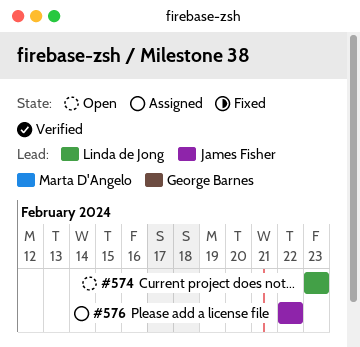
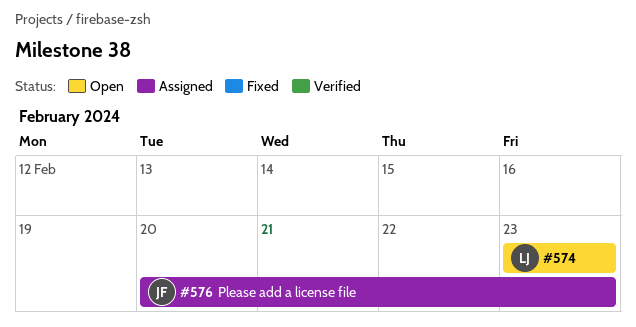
#576, start: Feb 22 -> Feb 20
#576, due: Feb 22 -> Feb 23

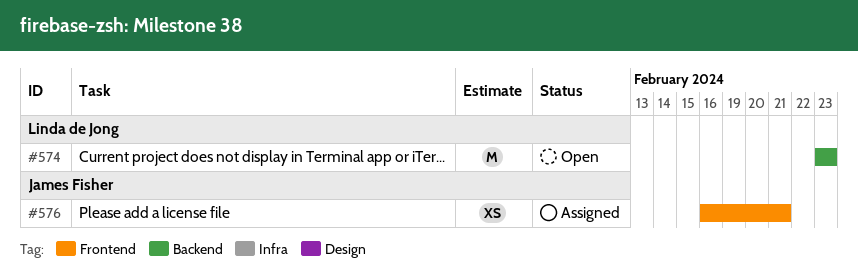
#576, start: Feb 20 -> Feb 16
#576, due: Feb 23 -> Feb 21

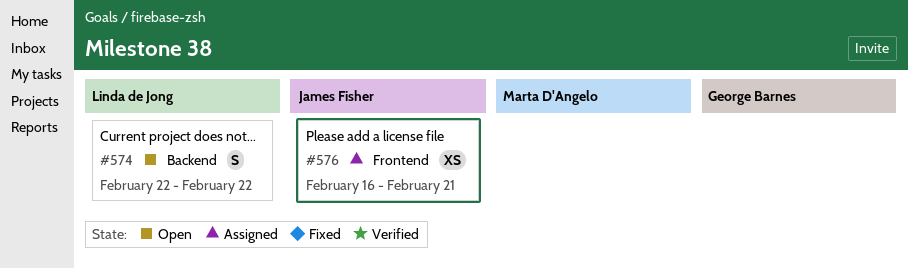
#574, estimate: M -> S
#574, start: Feb 23 -> Feb 22
#574, due: Feb 23 -> Feb 22

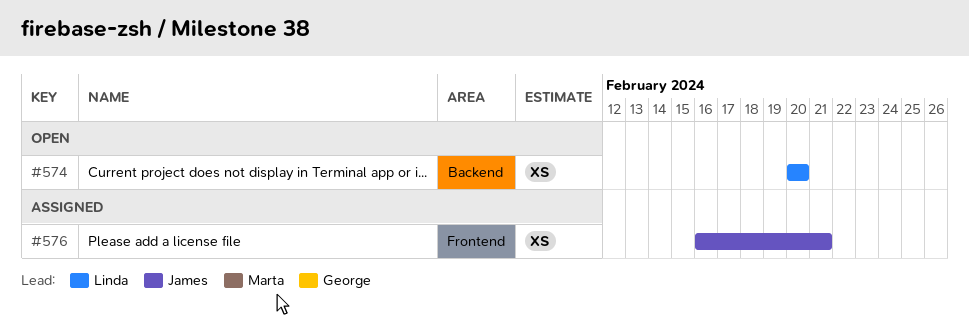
#574, estimate: S -> XS
#574, start: Feb 22 -> Feb 20
#574, due: Feb 22 -> Feb 20

